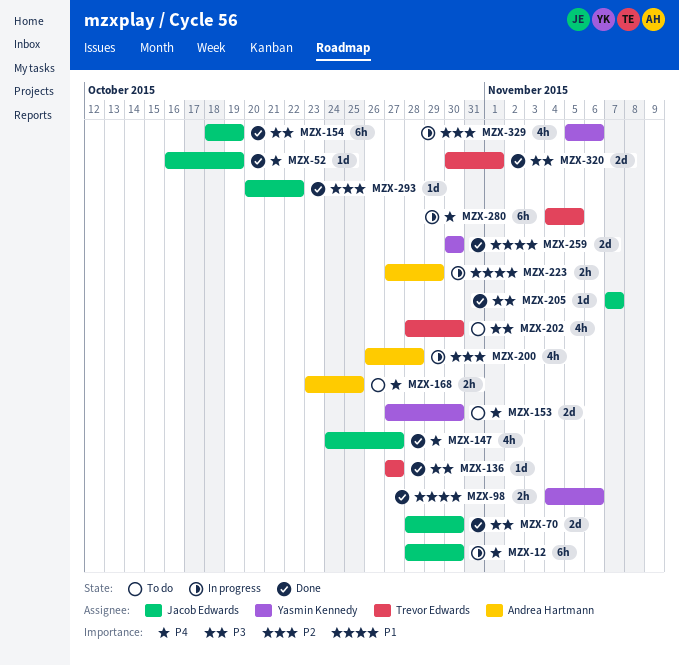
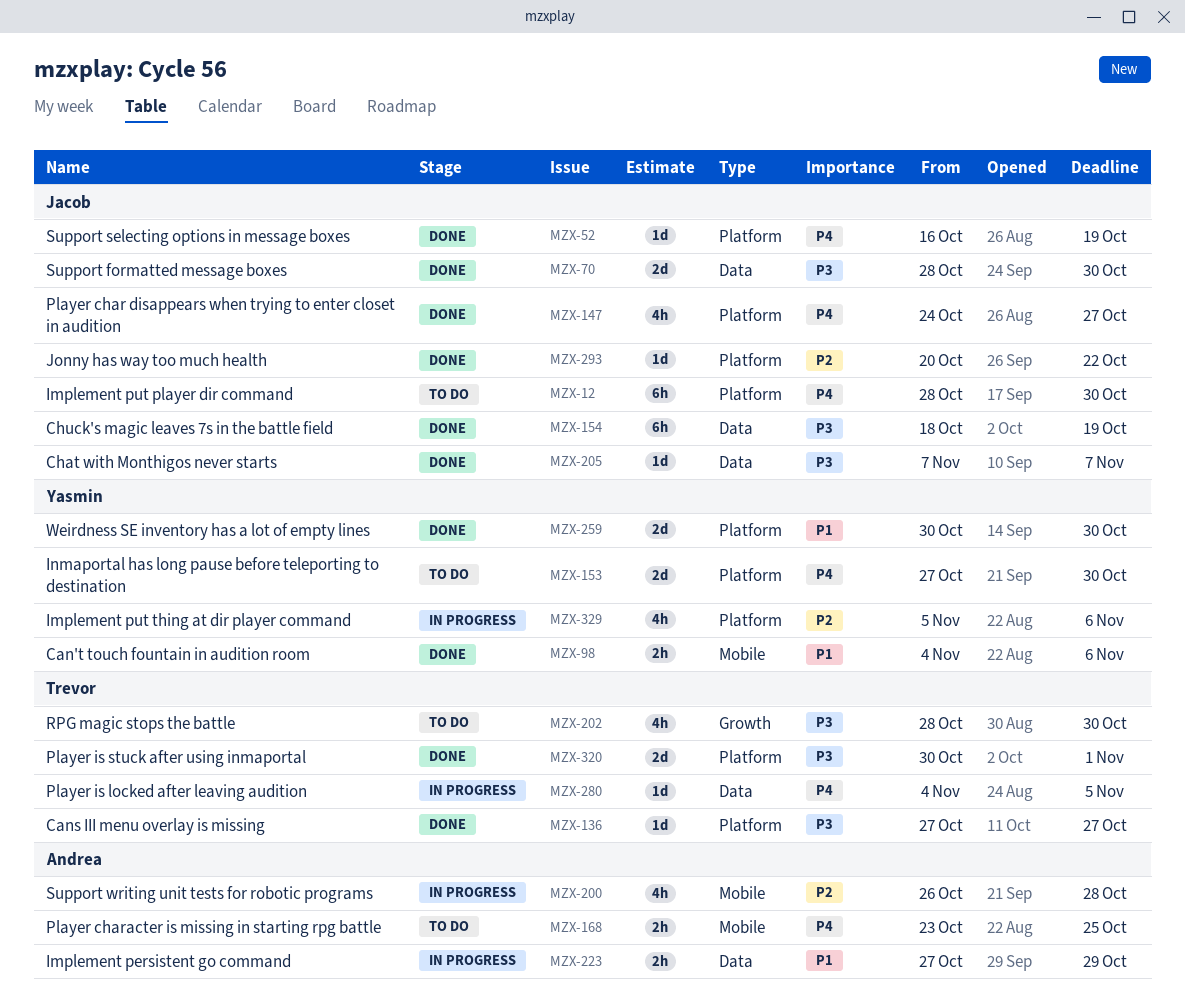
MZX-12, status: In progress -> To do
MZX-280, estimate: 6h -> 1d

